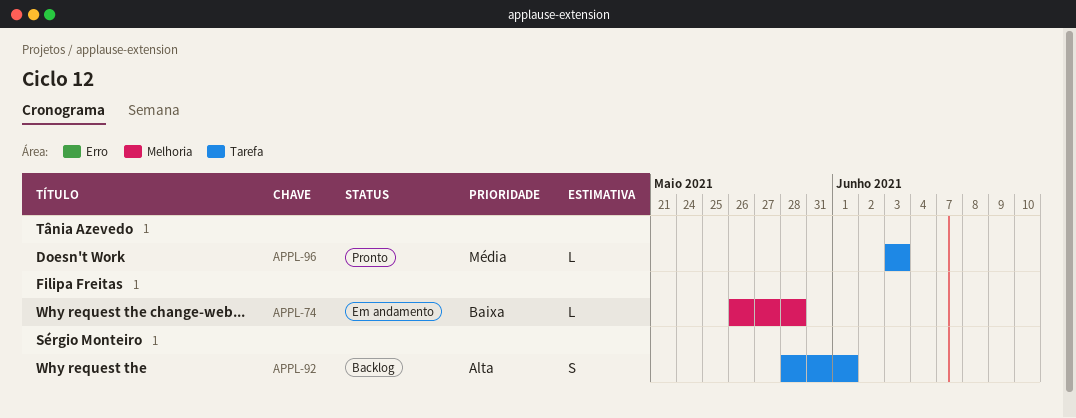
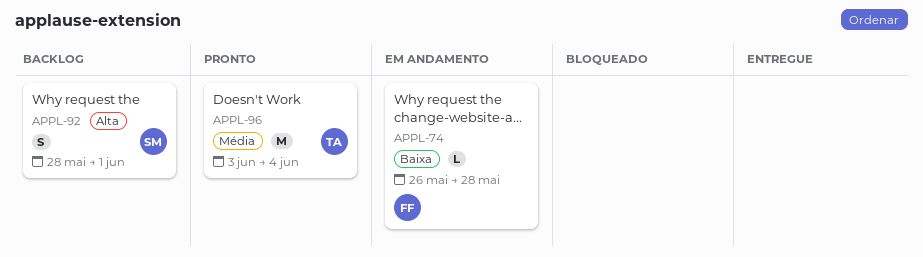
APPL-96, estimate: L -> M
APPL-96, due: Jun 3 -> Jun 4

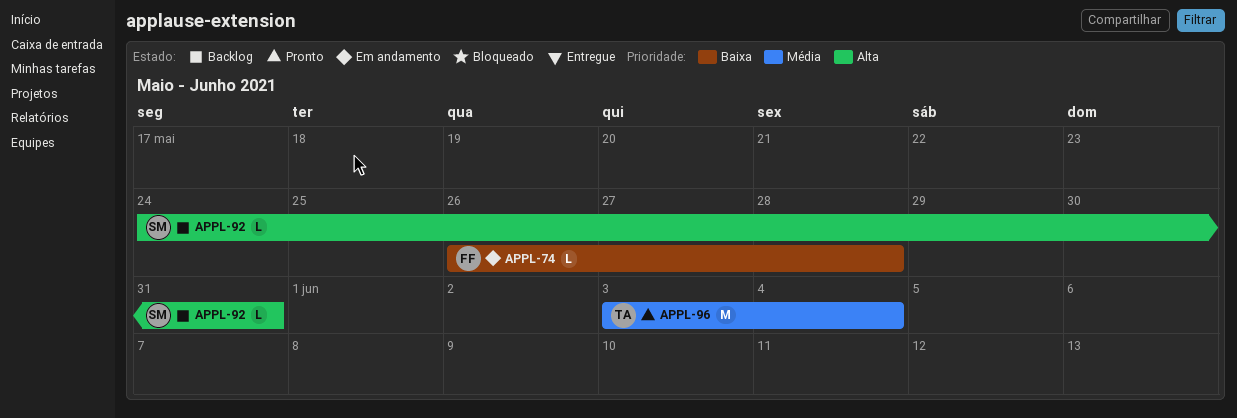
APPL-92, estimate: S -> L
APPL-92, start: May 28 -> May 24
APPL-92, due: Jun 1 -> May 31

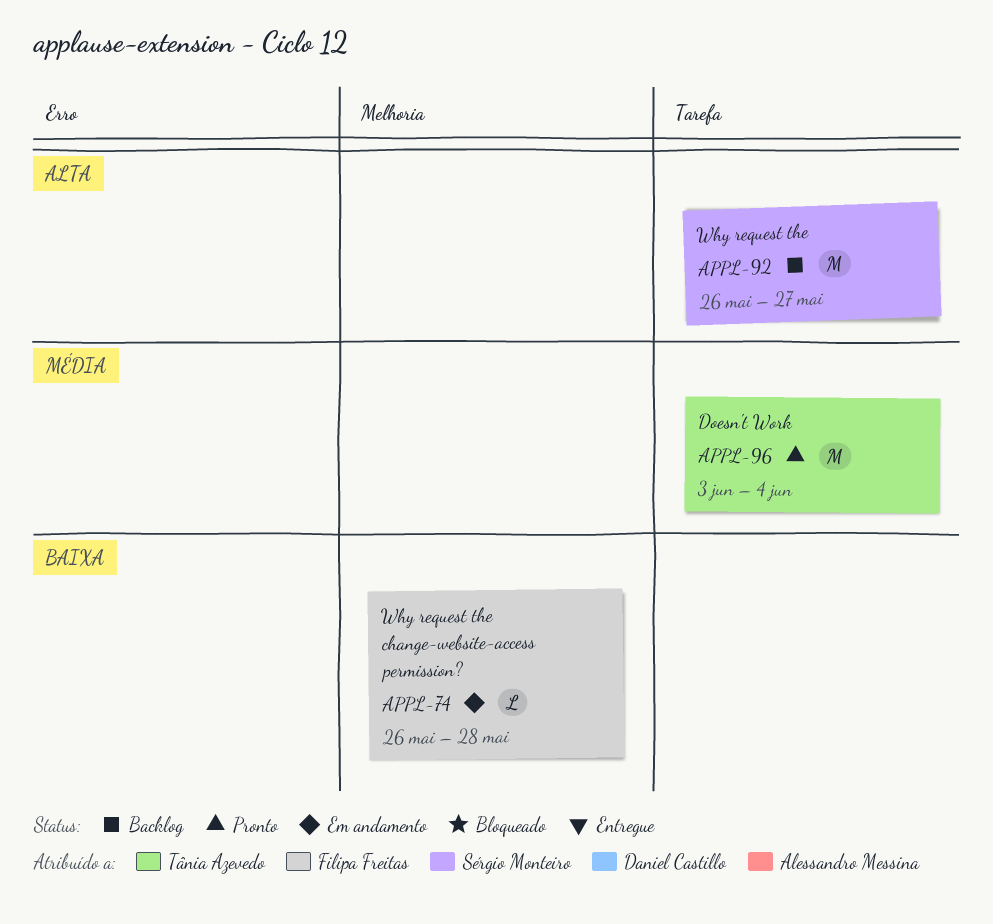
APPL-92, estimate: L -> M
APPL-92, start: May 24 -> May 26
APPL-92, due: May 31 -> May 27

